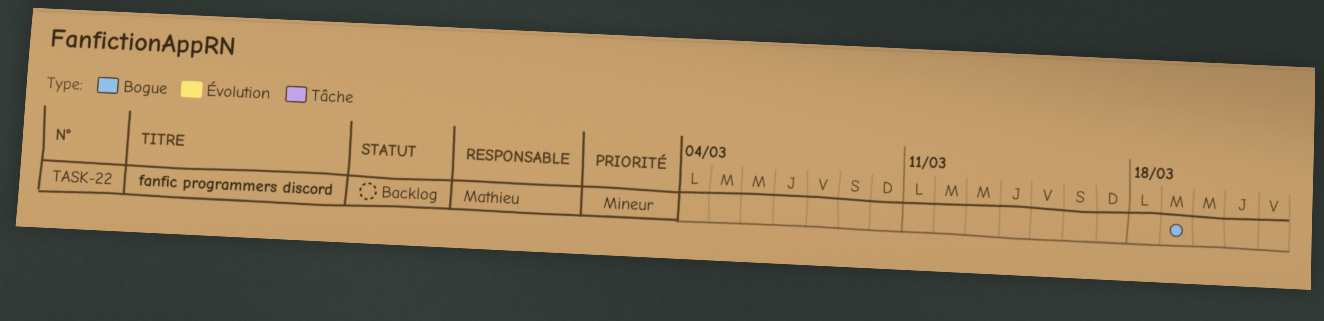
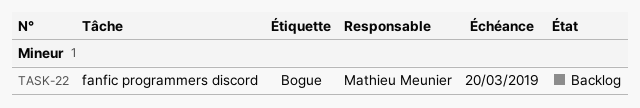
TASK-22, due: Mar 19 -> Mar 20

